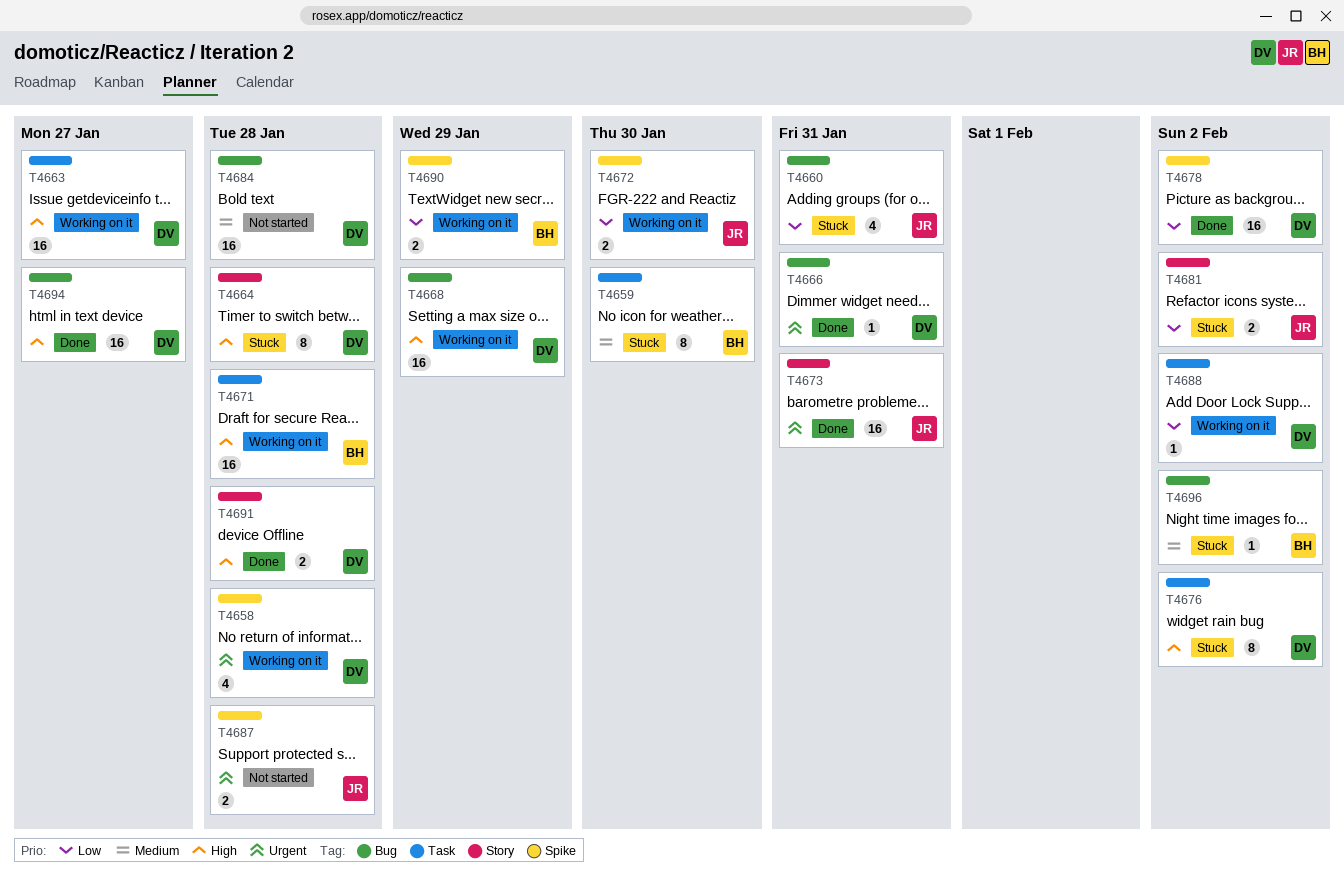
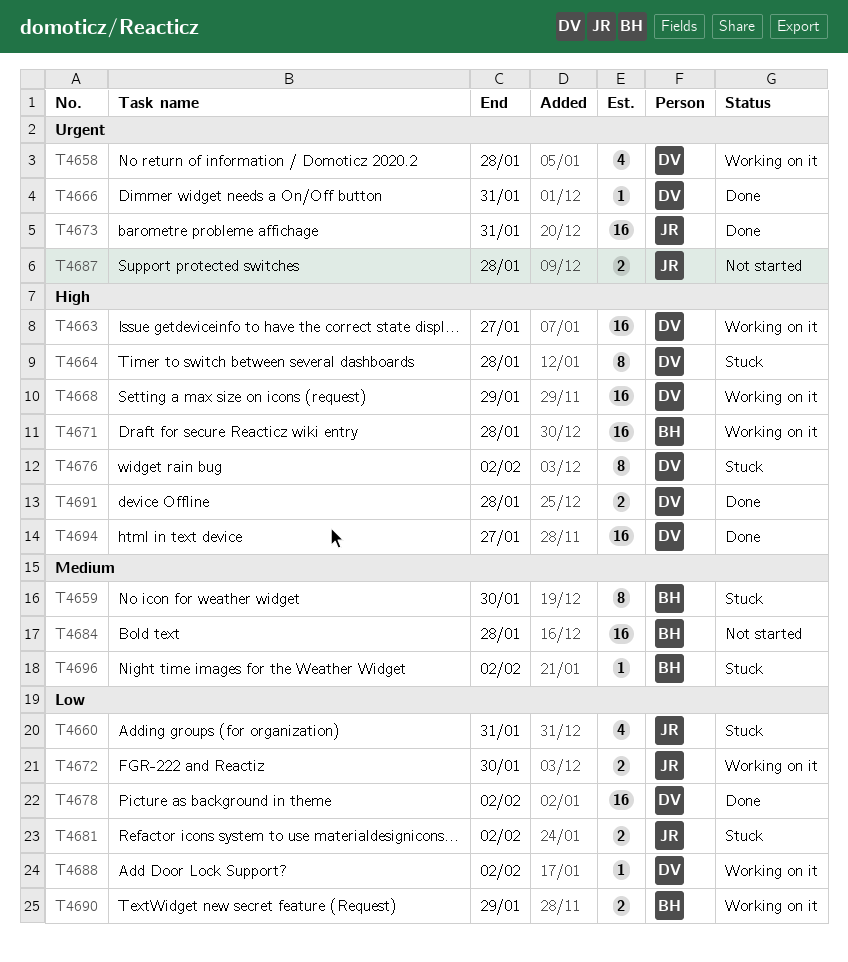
T4684, owner: DV -> BH

